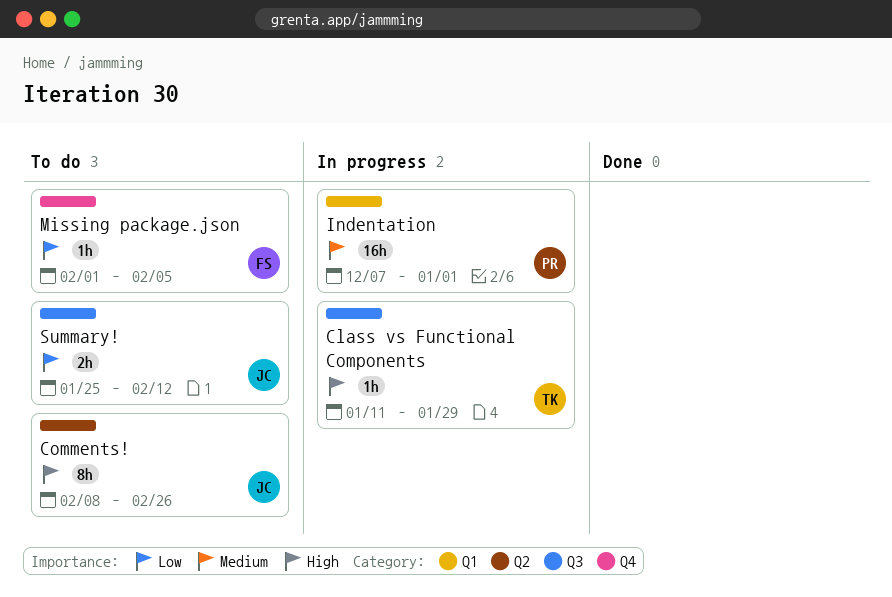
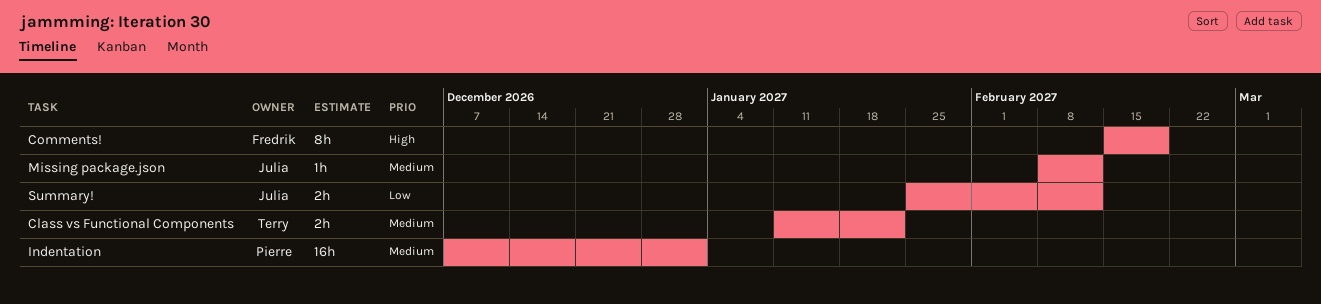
Class vs Functional Components, priority: High -> Medium
Class vs Functional Components, estimate: 1h -> 2h
Class vs Functional Components, due: Jan 29 -> Jan 22
Comments!, owner: Julia -> Fredrik
Comments!, start: Feb 8 -> Feb 15
Comments!, due: Feb 26 -> Feb 19
Missing package.json, owner: Fredrik -> Julia
Missing package.json, priority: Low -> Medium
Missing package.json, start: Feb 1 -> Feb 8
Missing package.json, due: Feb 5 -> Feb 12

